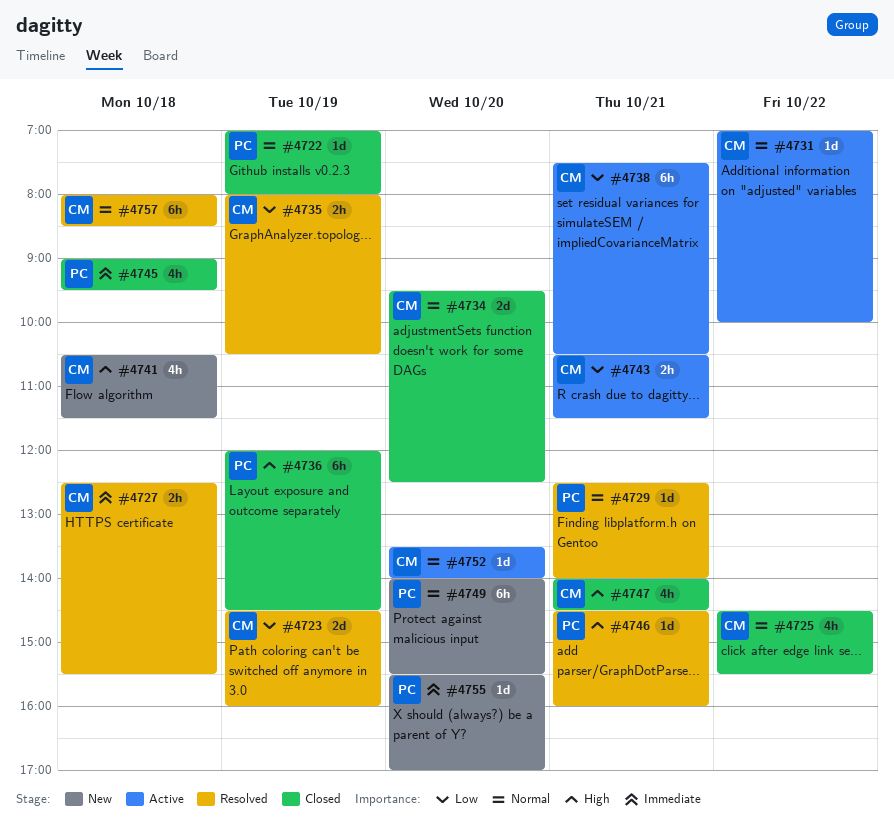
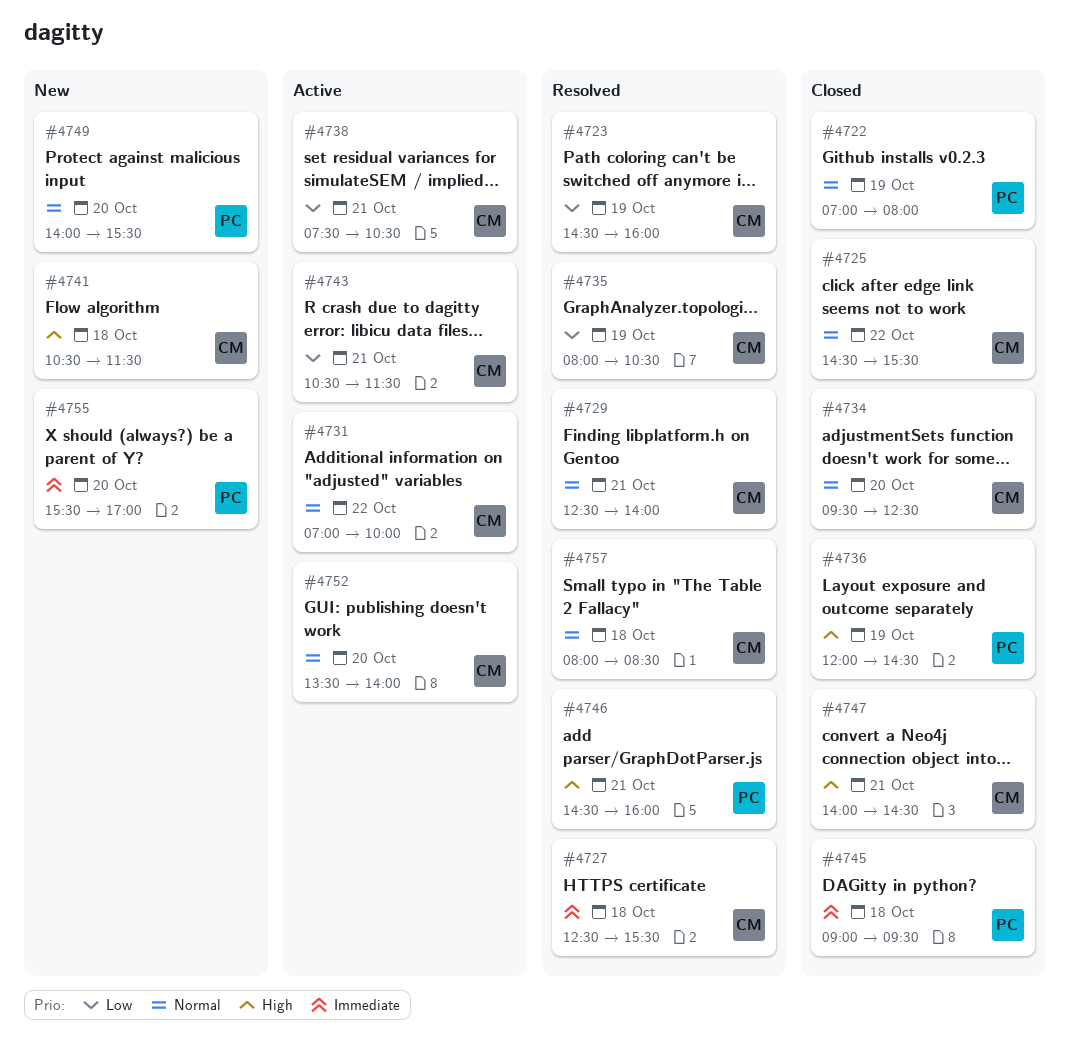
#4729, owner: PC -> CM

